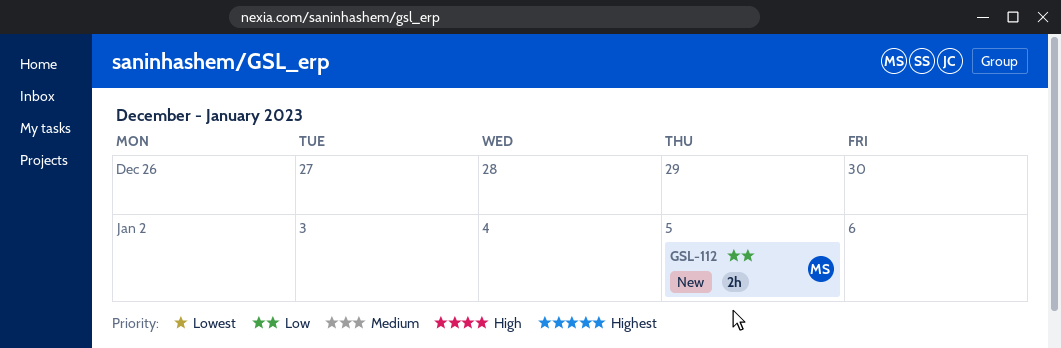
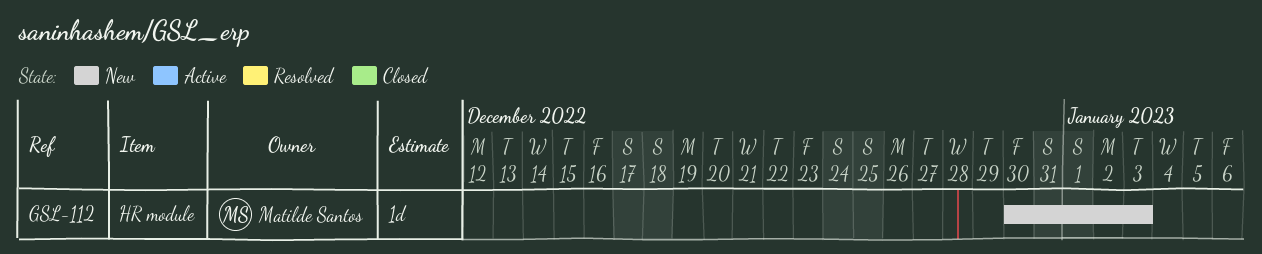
GSL-112, estimate: 2h -> 1d
GSL-112, due: Jan 5 -> Jan 3

